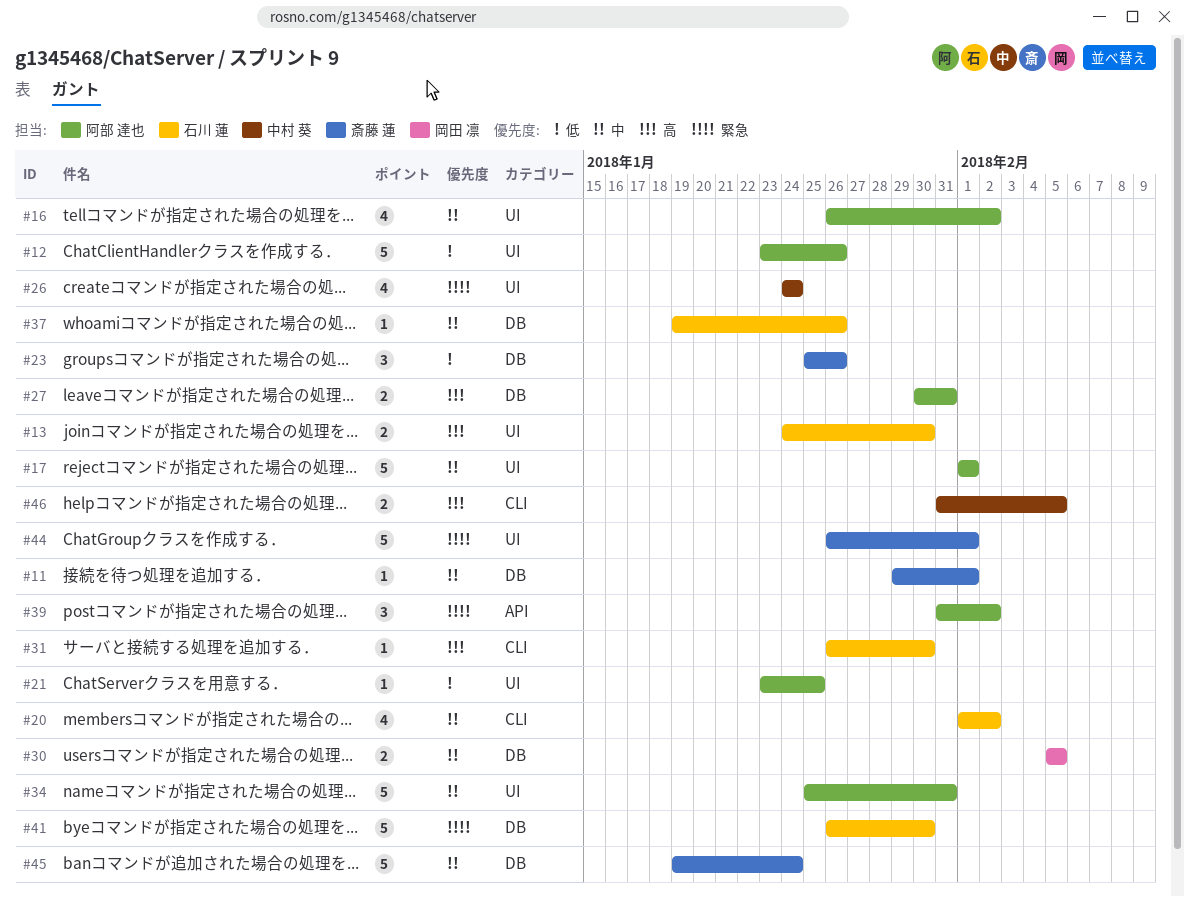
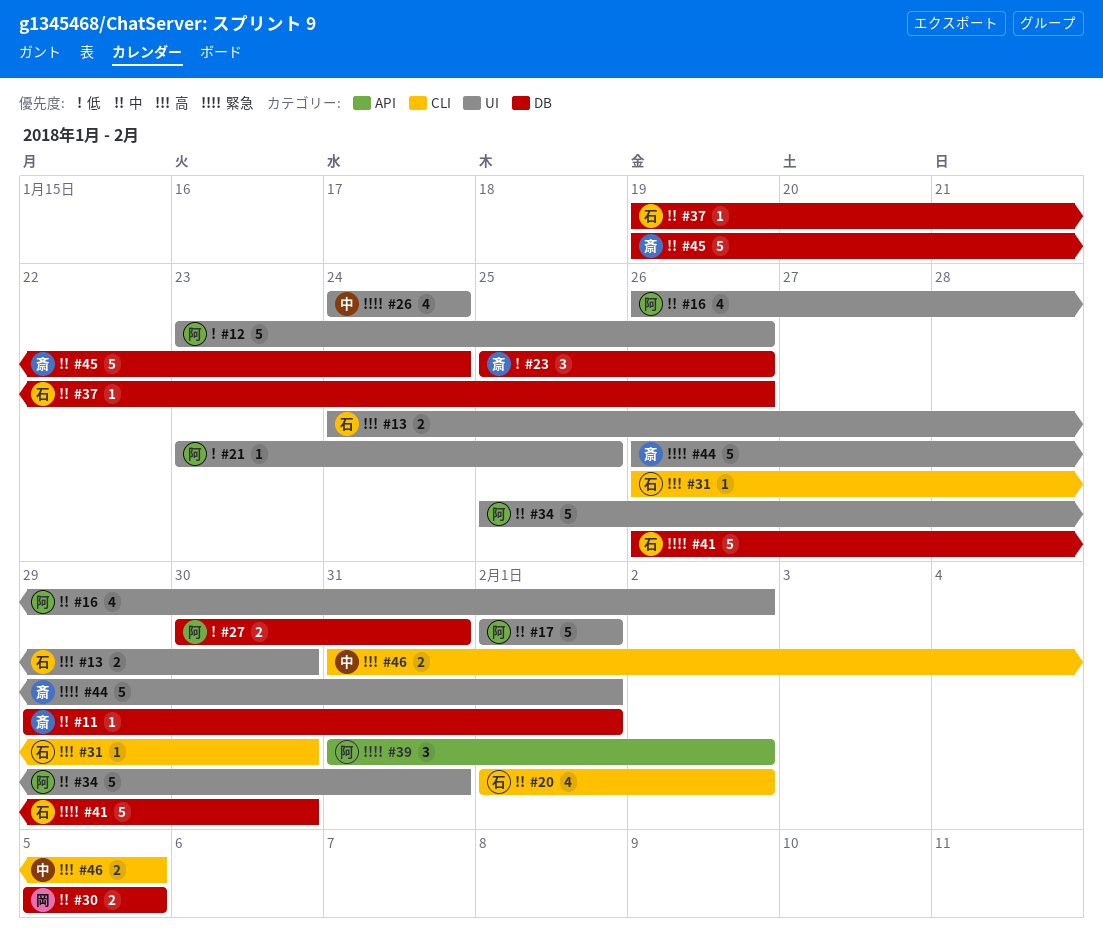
#27, priority: 高 -> 低

